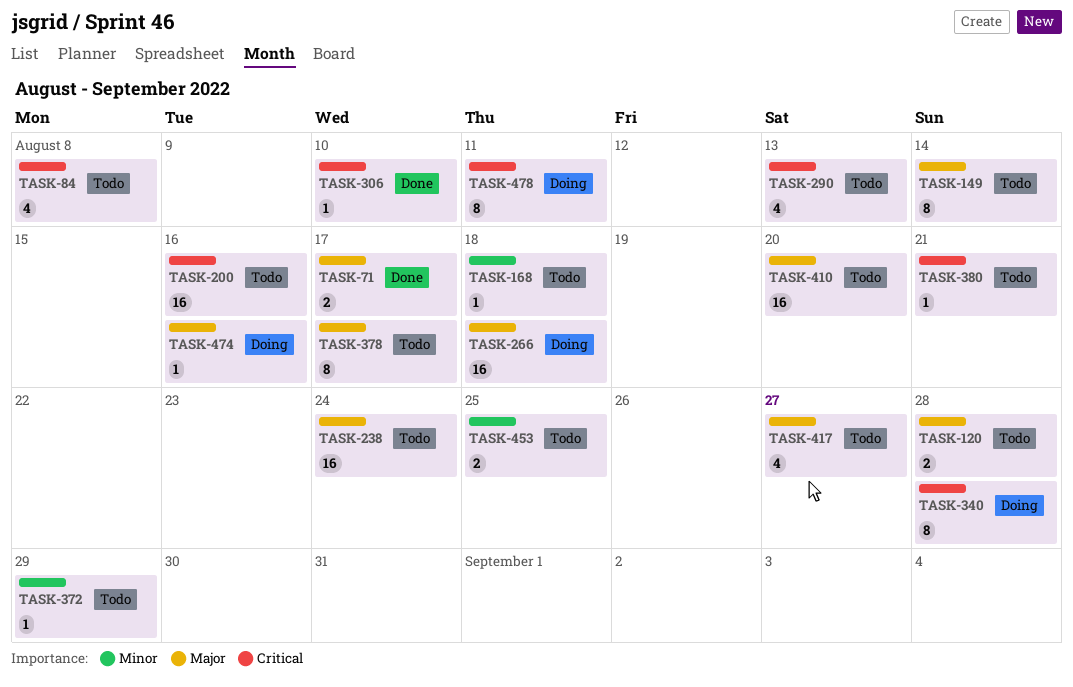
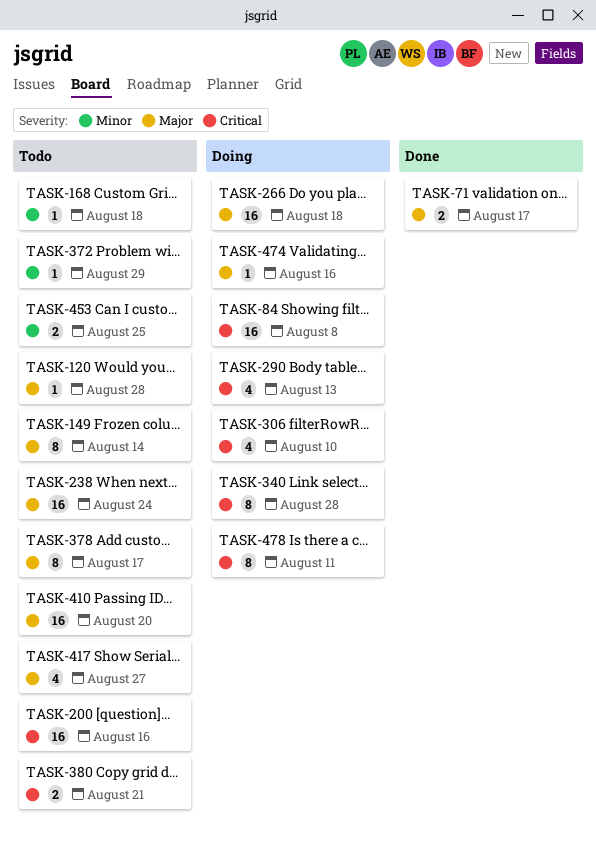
TASK-84, status: Todo -> Doing
TASK-84, estimate: 4 -> 16
TASK-120, estimate: 2 -> 1
TASK-290, status: Todo -> Doing
TASK-306, status: Done -> Doing
TASK-306, estimate: 1 -> 4
TASK-380, estimate: 1 -> 2

